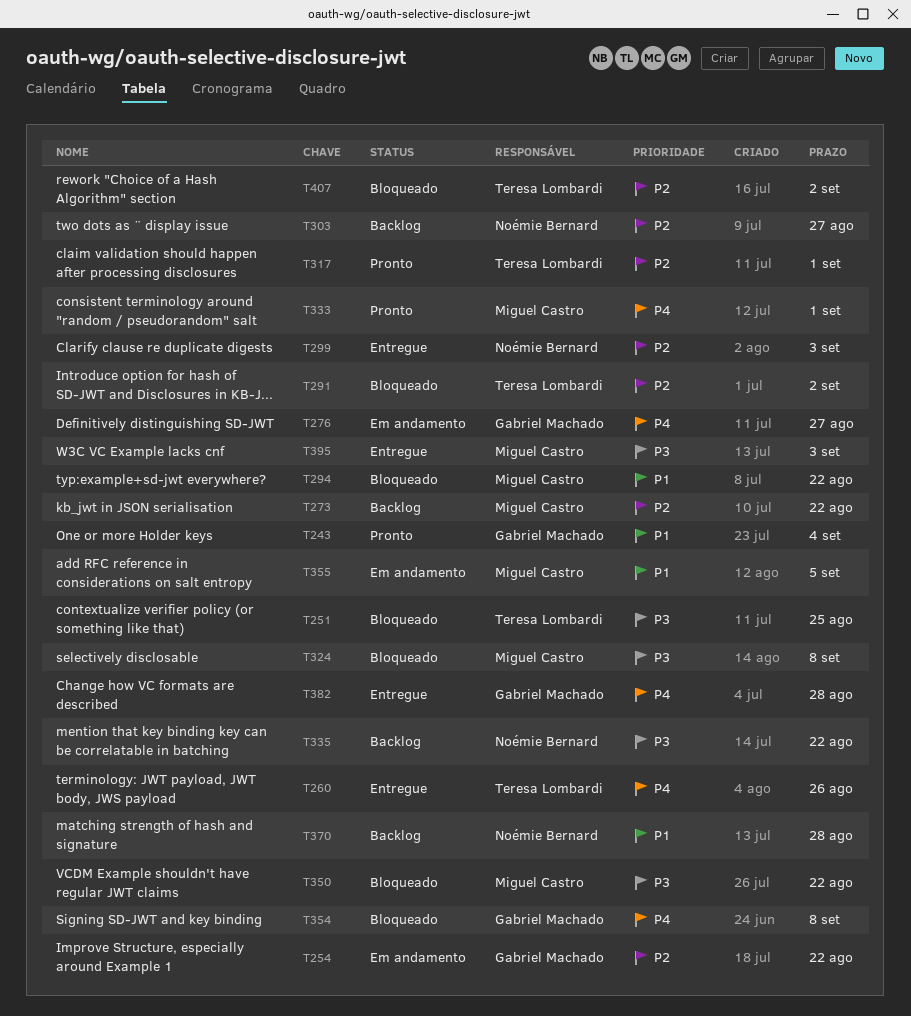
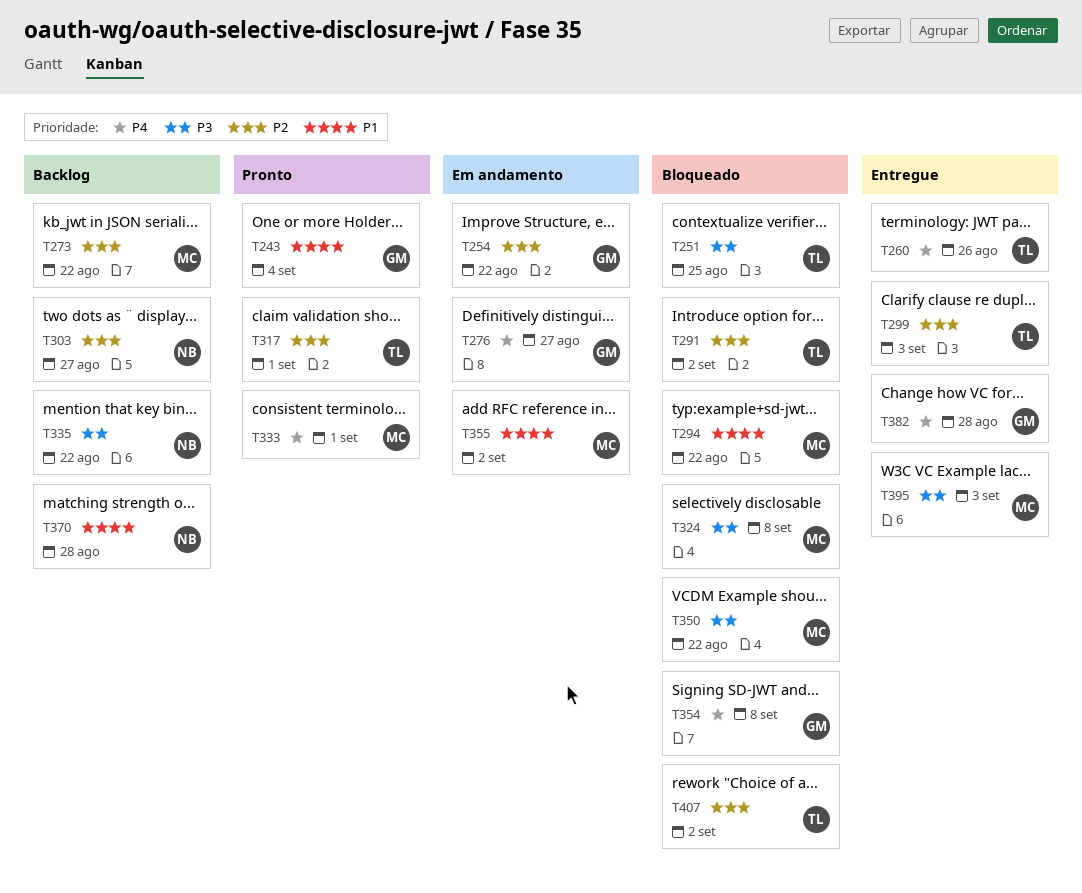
T299, owner: Noémie Bernard -> Teresa Lombardi
T355, due: Sep 5 -> Sep 2

